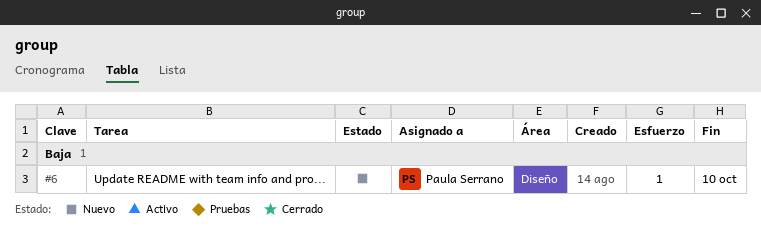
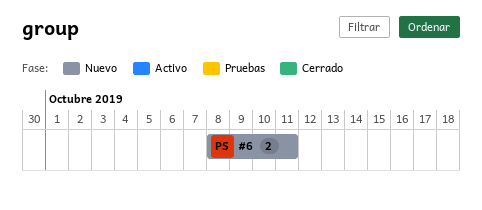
#6, estimate: 1 -> 2
#6, due: Oct 10 -> Oct 11

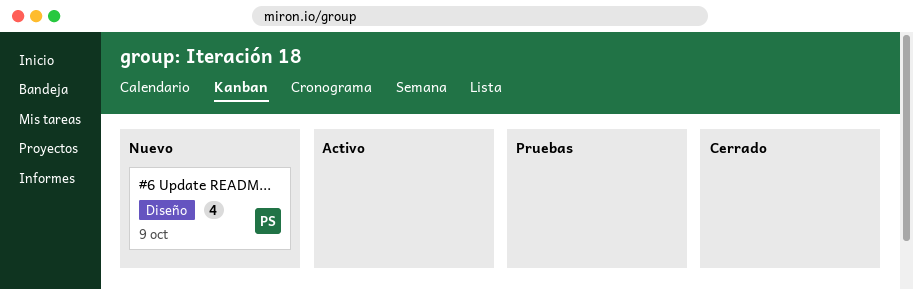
#6, estimate: 2 -> 4
#6, due: Oct 11 -> Oct 9

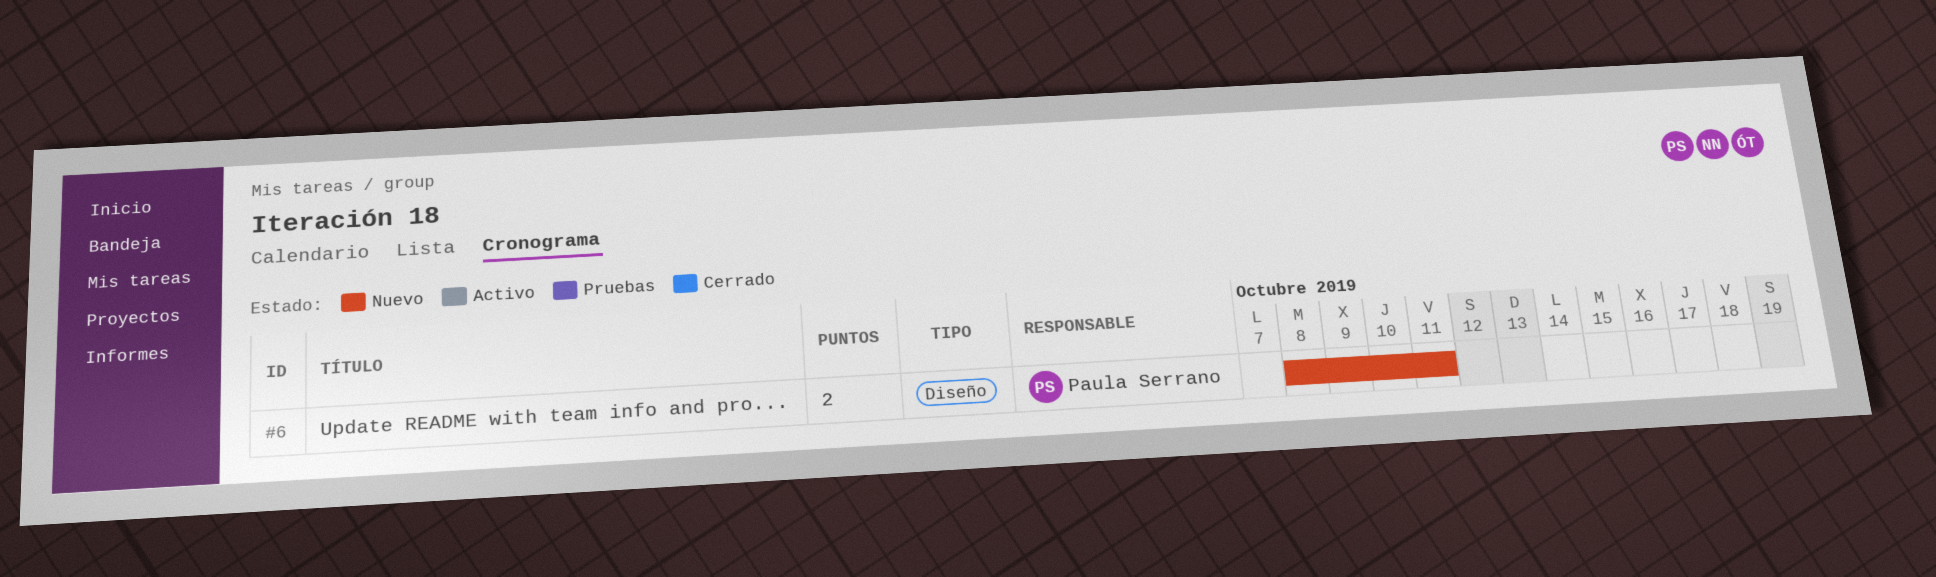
#6, estimate: 4 -> 2
#6, due: Oct 9 -> Oct 11

